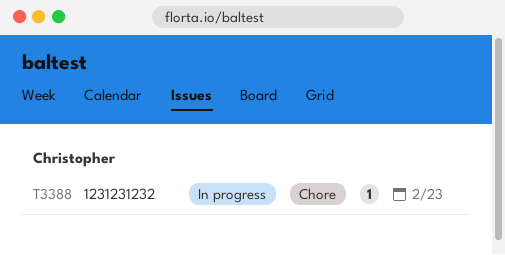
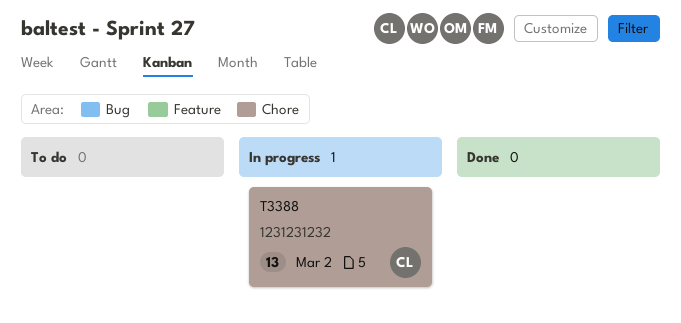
T3388, estimate: 1 -> 13
T3388, due: Feb 23 -> Mar 2

